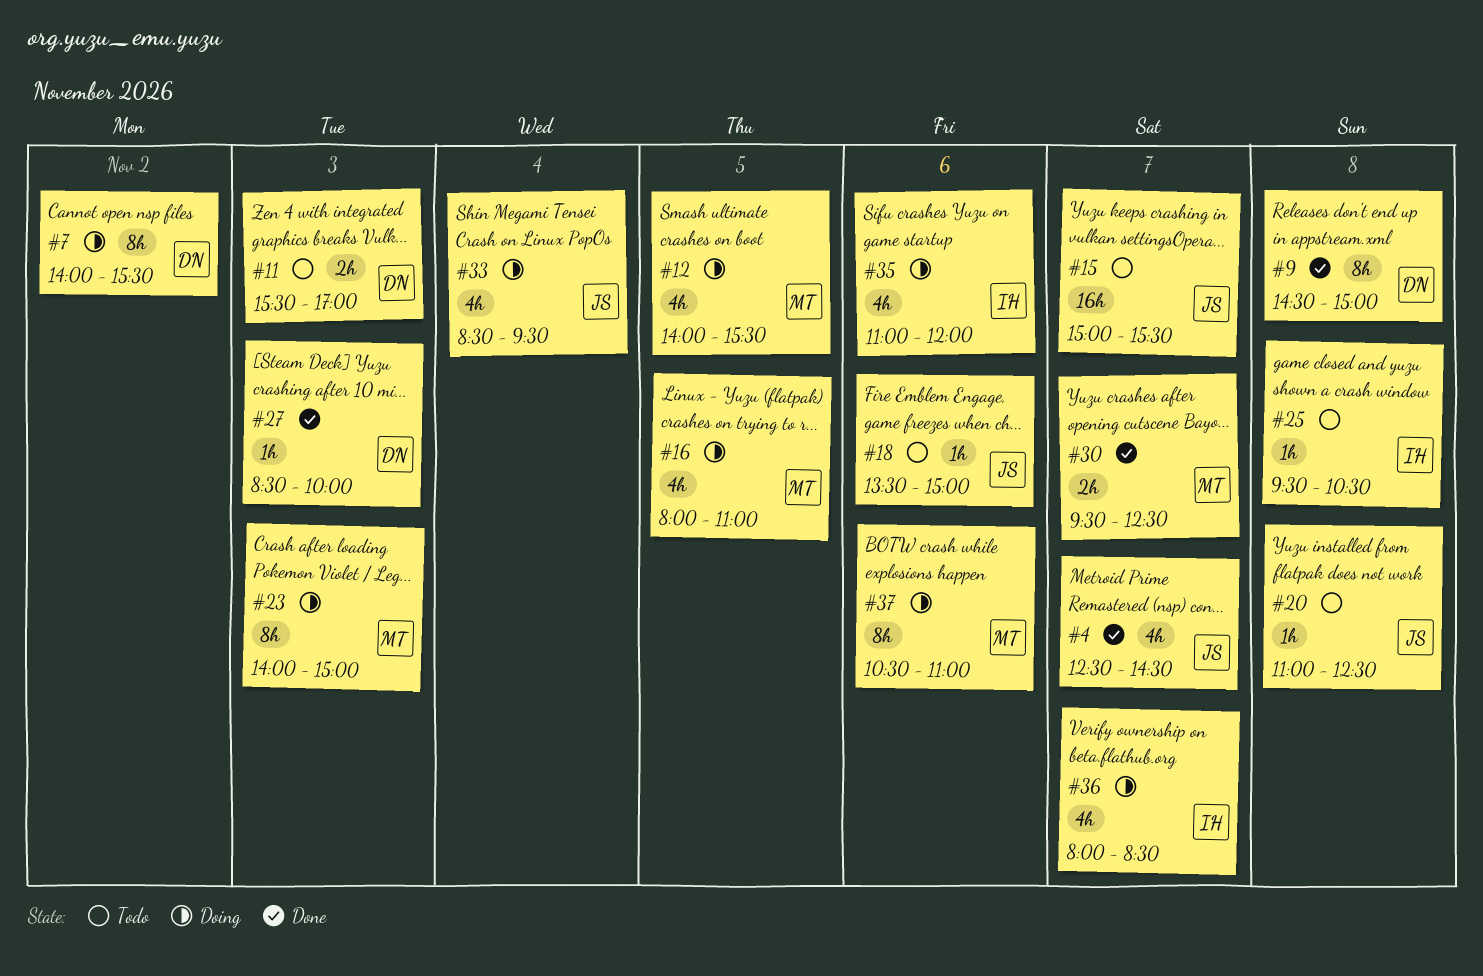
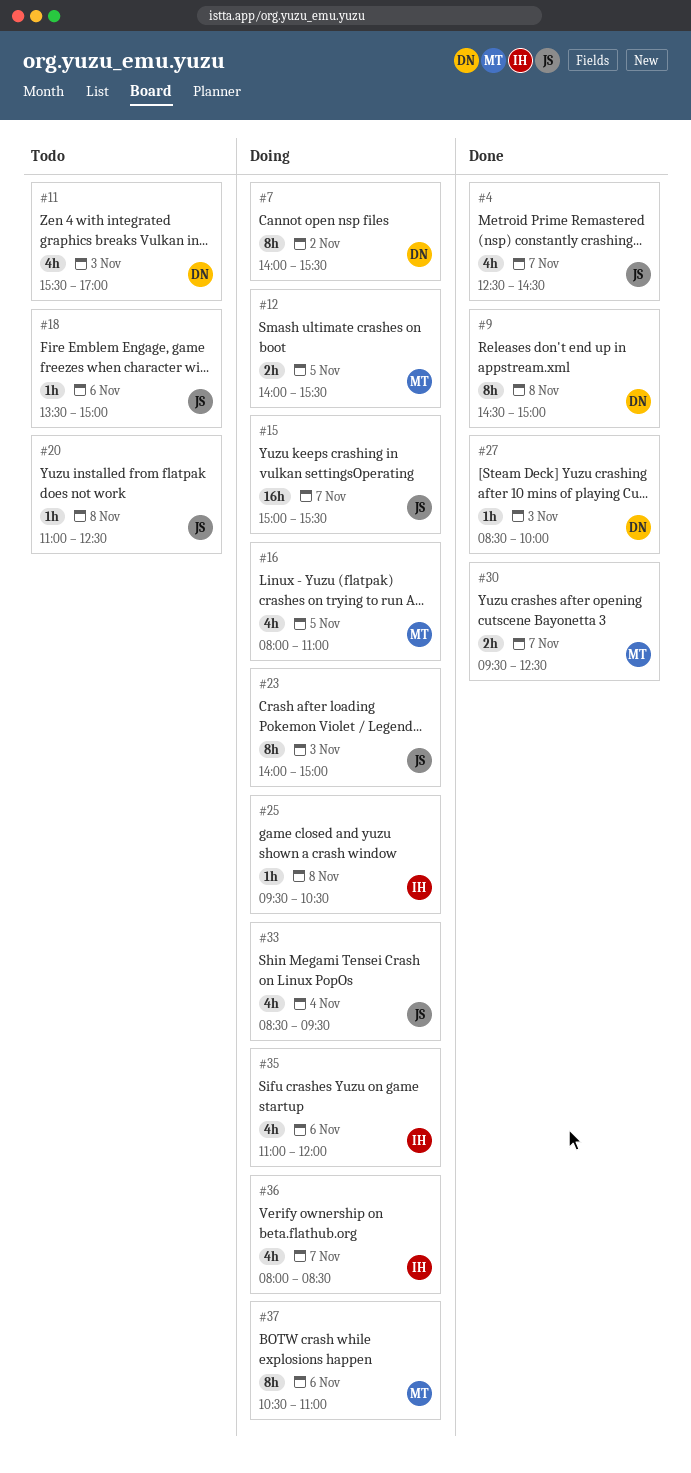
#11, estimate: 2h -> 4h
#12, estimate: 4h -> 2h
#15, status: Todo -> Doing
#23, owner: MT -> JS
#25, status: Todo -> Doing

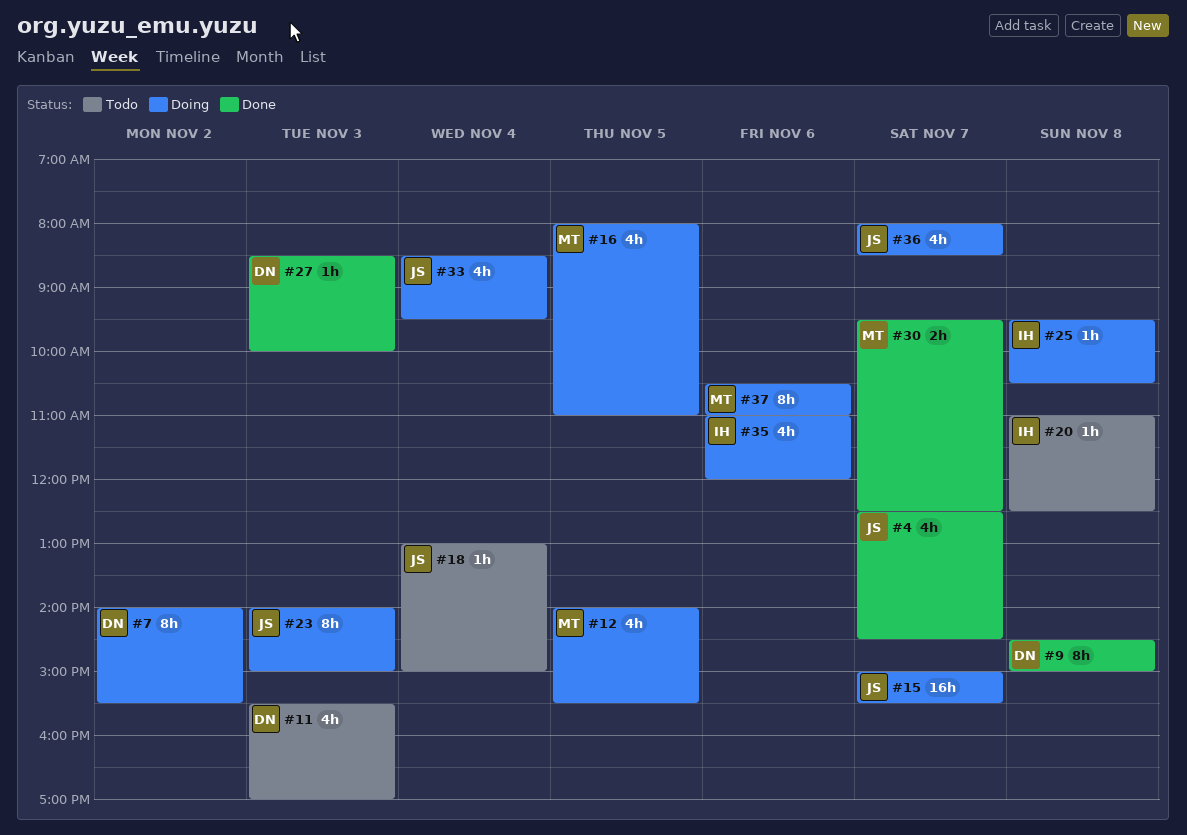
#12, estimate: 2h -> 4h
#18, day: Nov 6 -> Nov 4
#18, begins: 13:30 -> 13:00
#20, owner: JS -> IH
#36, owner: IH -> JS

